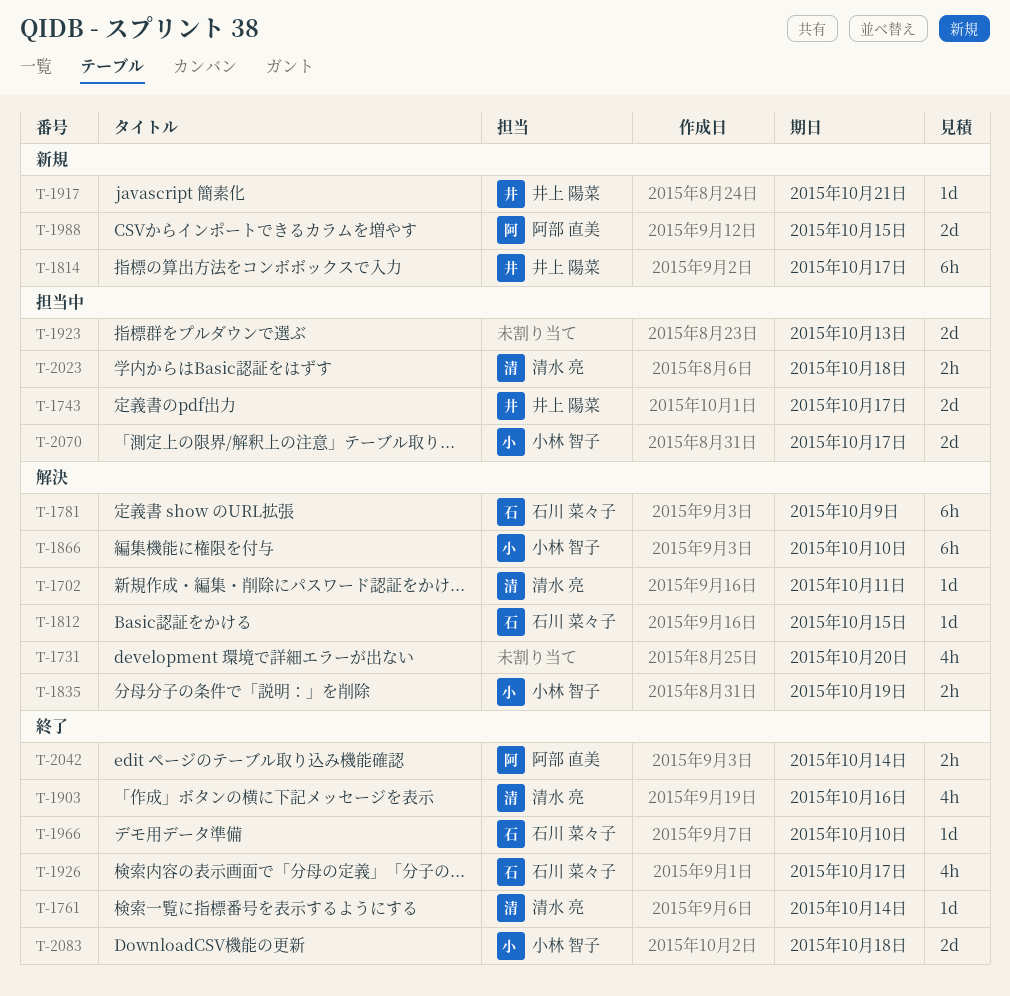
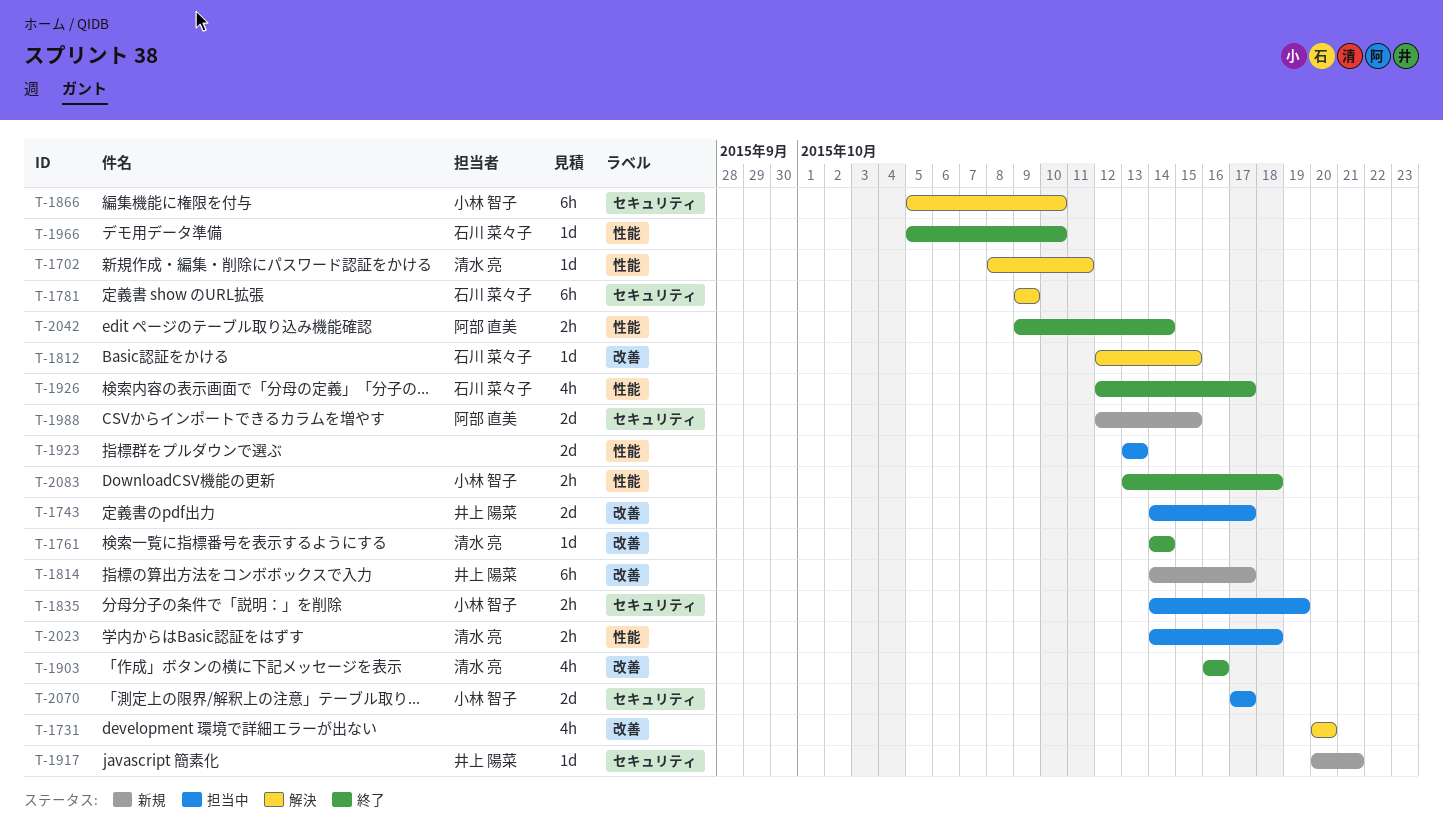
T-1835, status: 解決 -> 担当中
T-2083, estimate: 2d -> 2h

